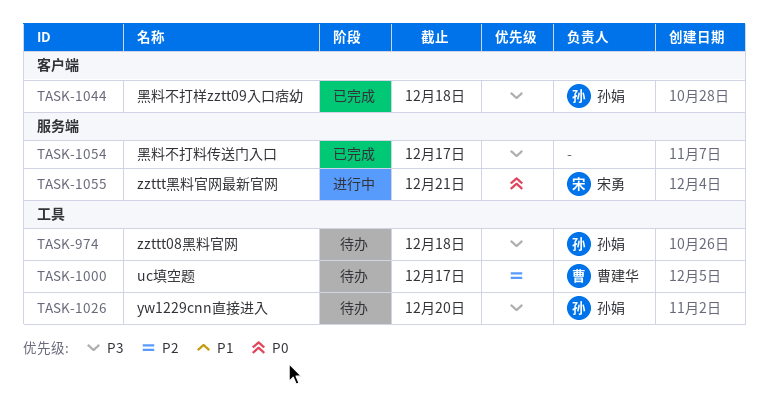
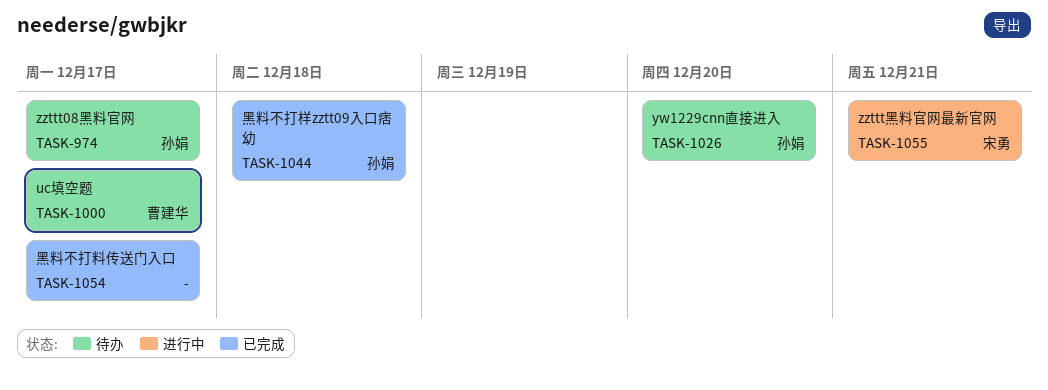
TASK-974, due: Dec 18 -> Dec 17

